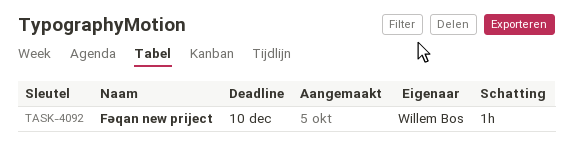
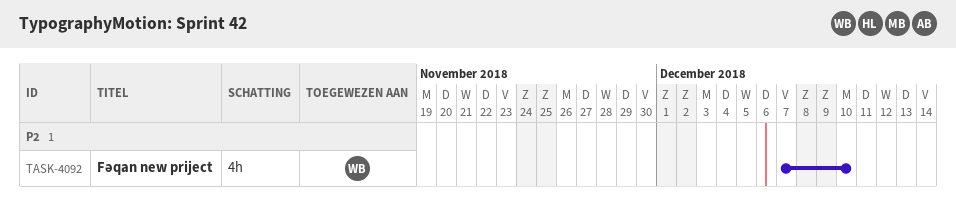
TASK-4092, estimate: 1h -> 4h

